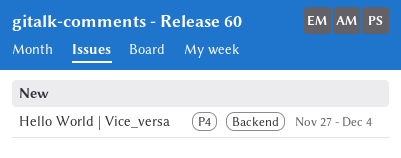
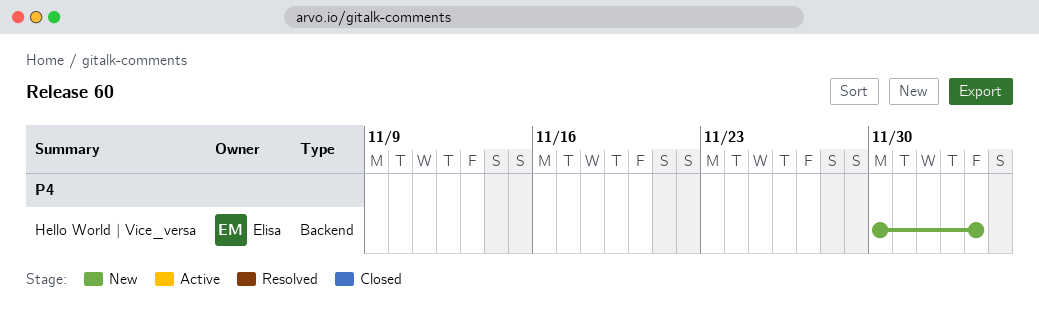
Hello World | Vice_versa, start: Nov 27 -> Nov 30

